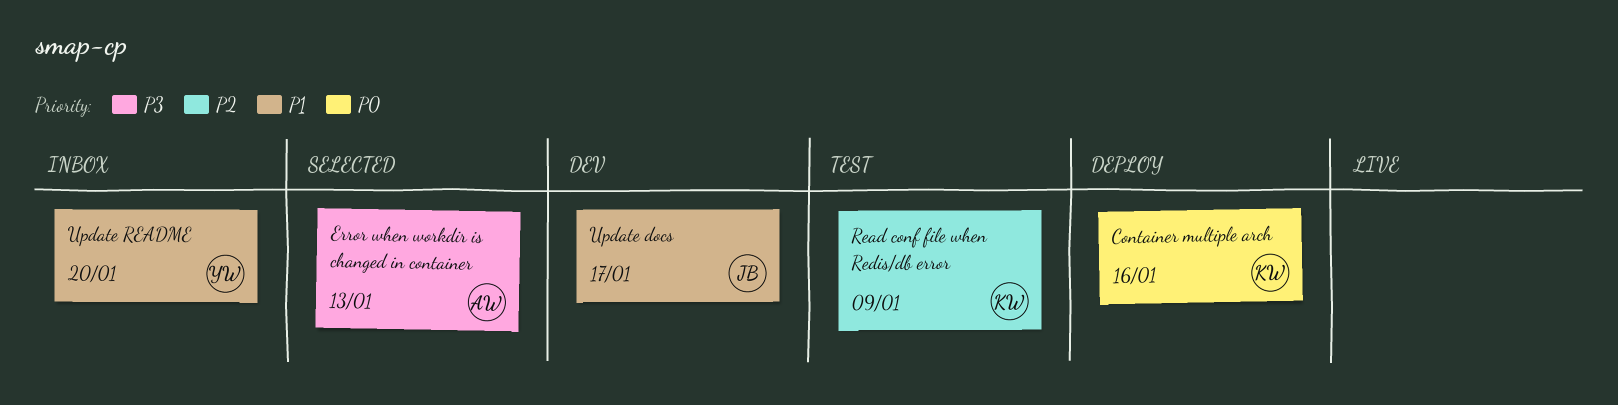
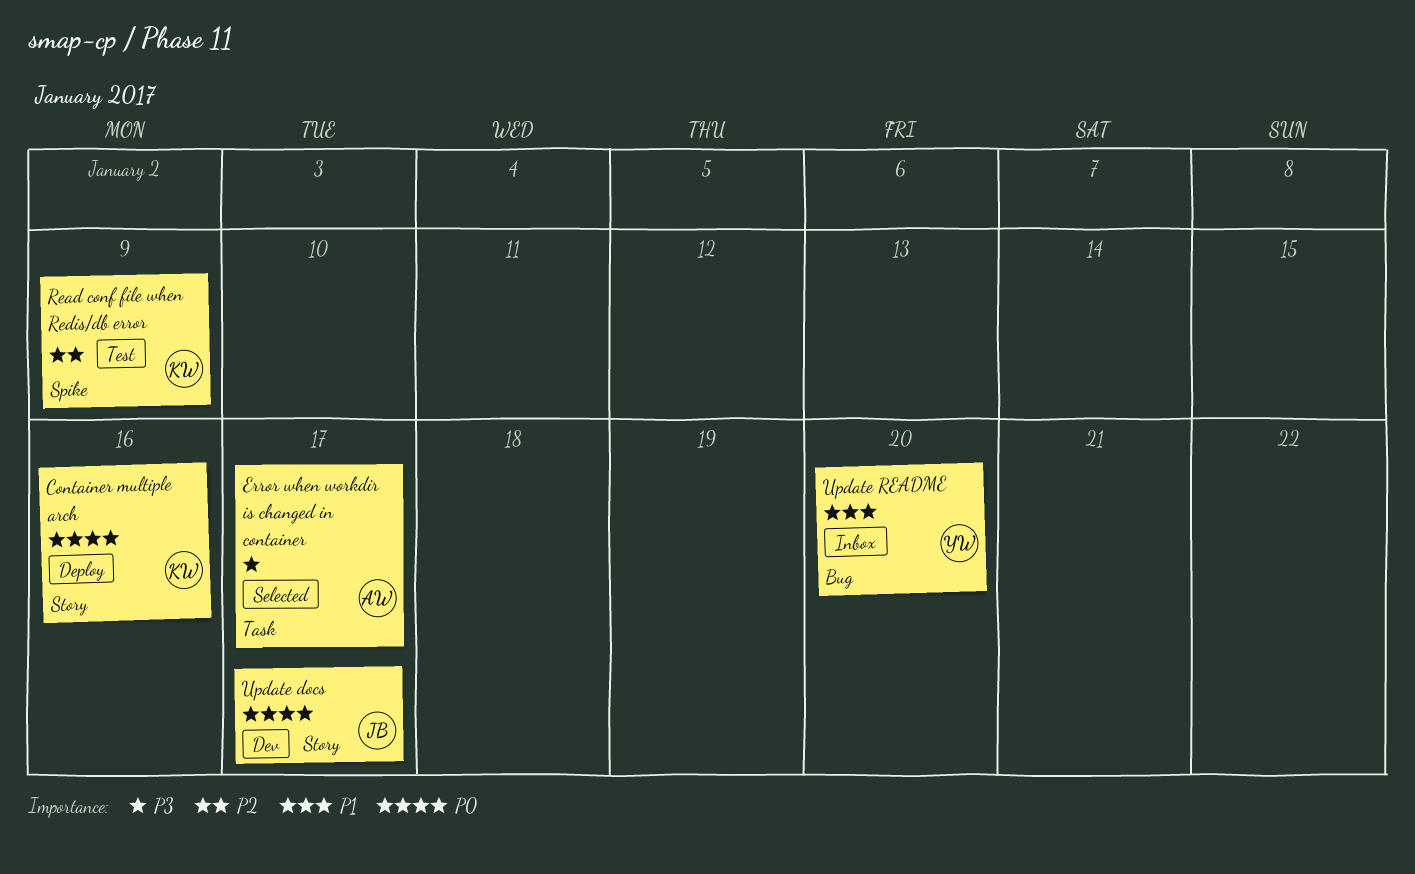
Error when workdir is changed in container, due: Jan 13 -> Jan 17
Update docs, priority: P1 -> P0

